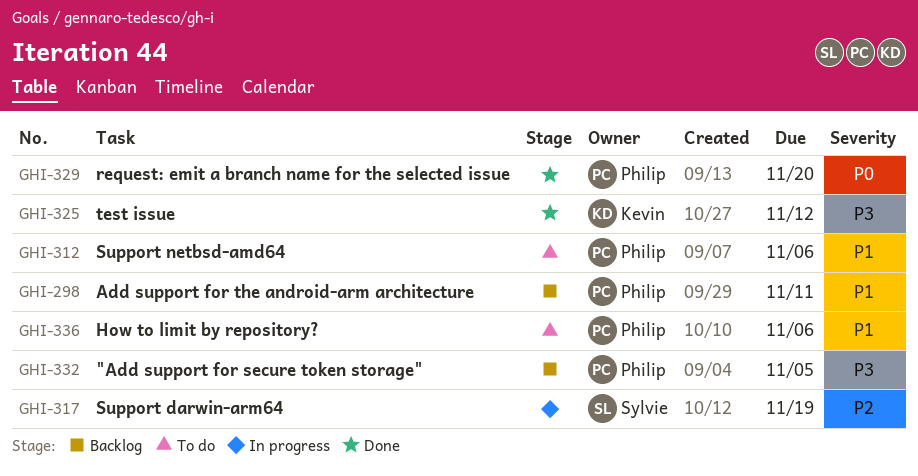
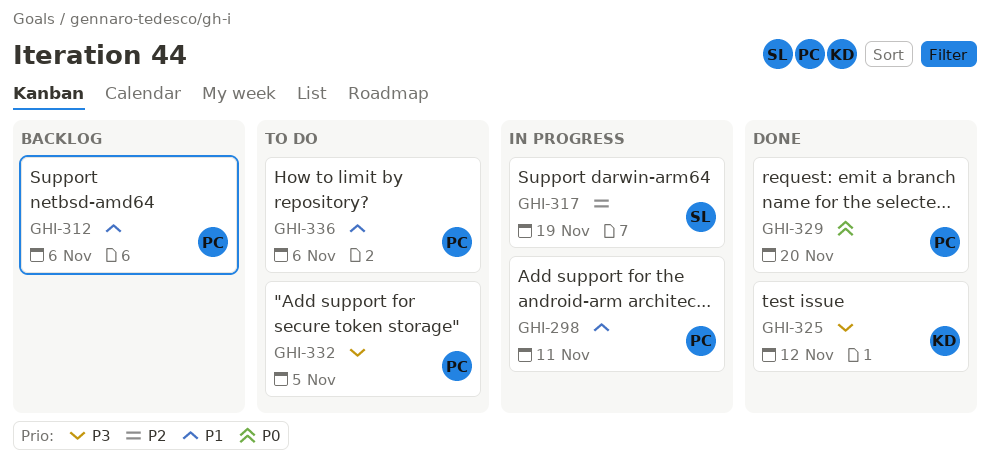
GHI-298, status: Backlog -> In progress
GHI-312, status: To do -> Backlog
GHI-332, status: Backlog -> To do

